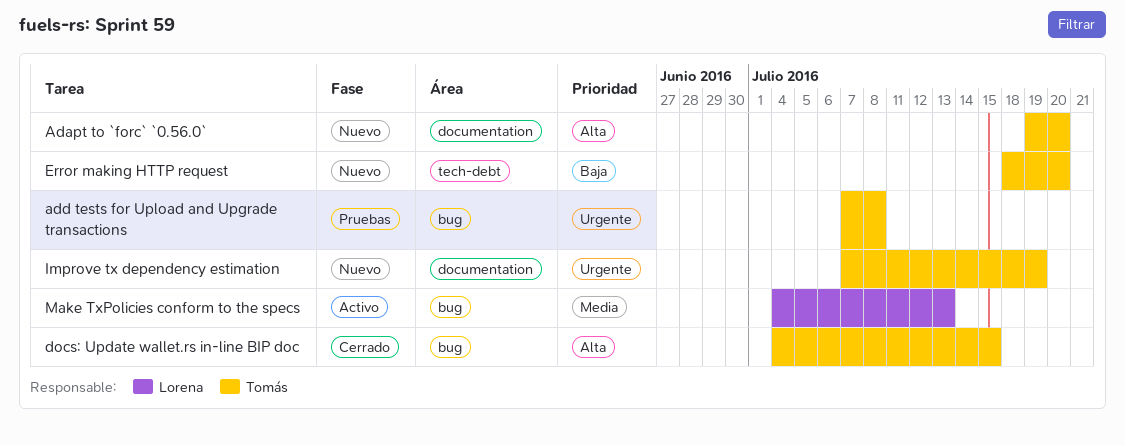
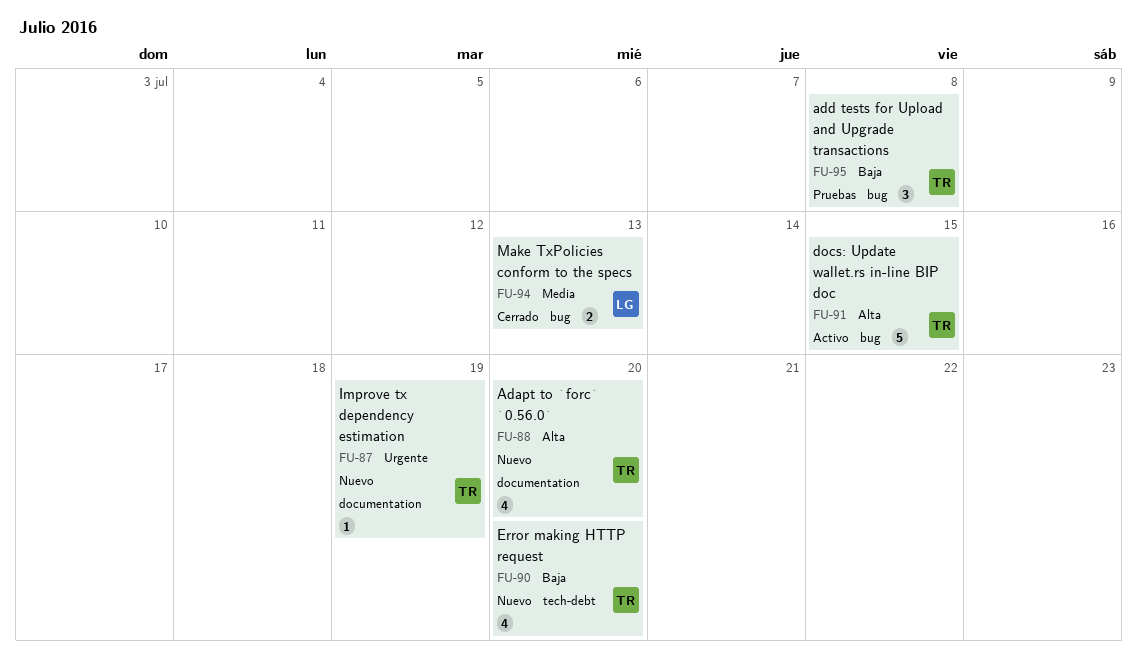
add tests for Upload and Upgrade transactions, priority: Urgente -> Baja
docs: Update wallet.rs in-line BIP doc, status: Cerrado -> Activo
Make TxPolicies conform to the specs, status: Activo -> Cerrado

